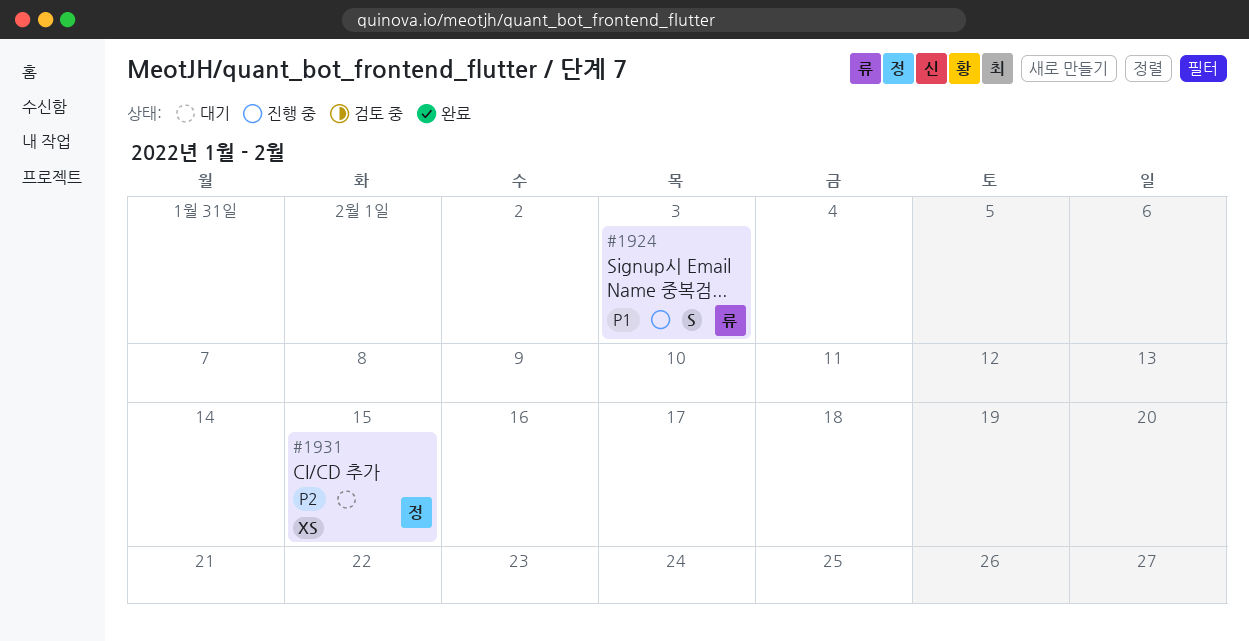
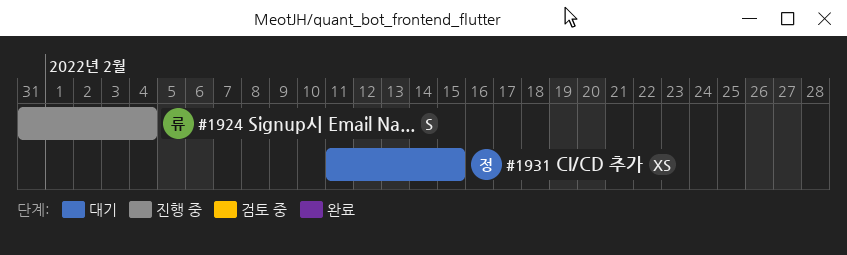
#1924, due: Feb 3 -> Feb 4

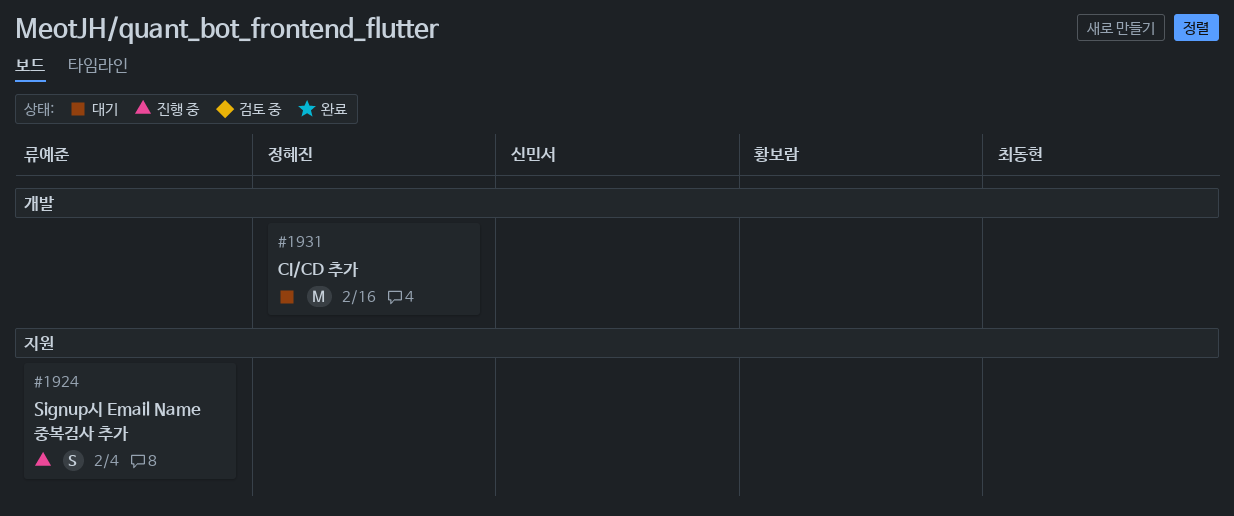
#1931, estimate: XS -> M
#1931, due: Feb 15 -> Feb 16

